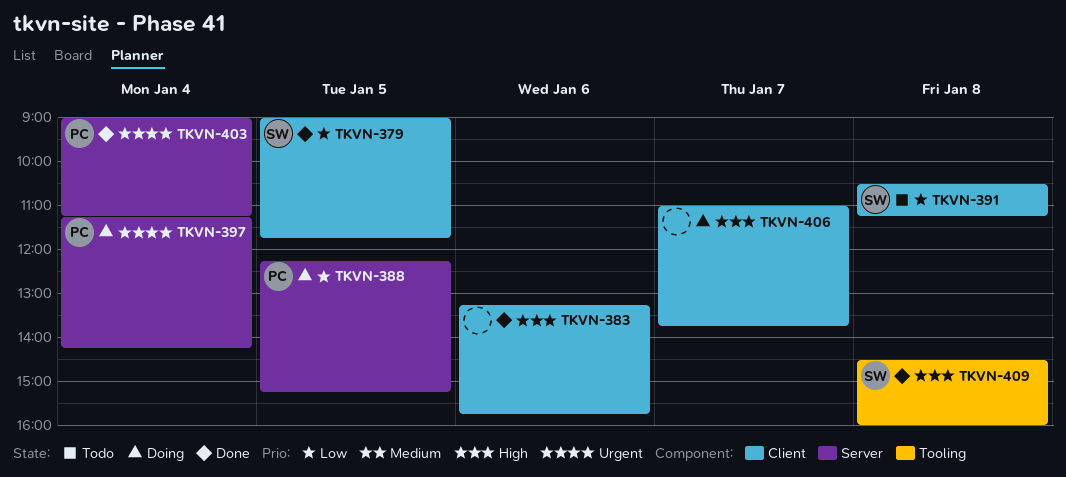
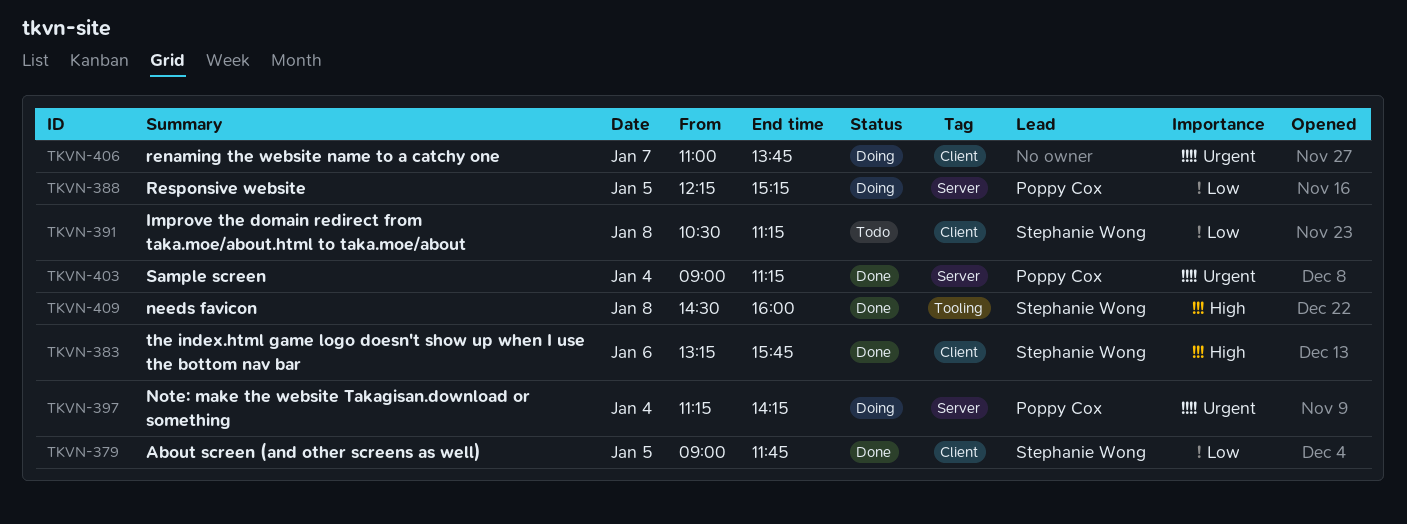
TKVN-383, owner: none -> Stephanie Wong
TKVN-406, priority: High -> Urgent

